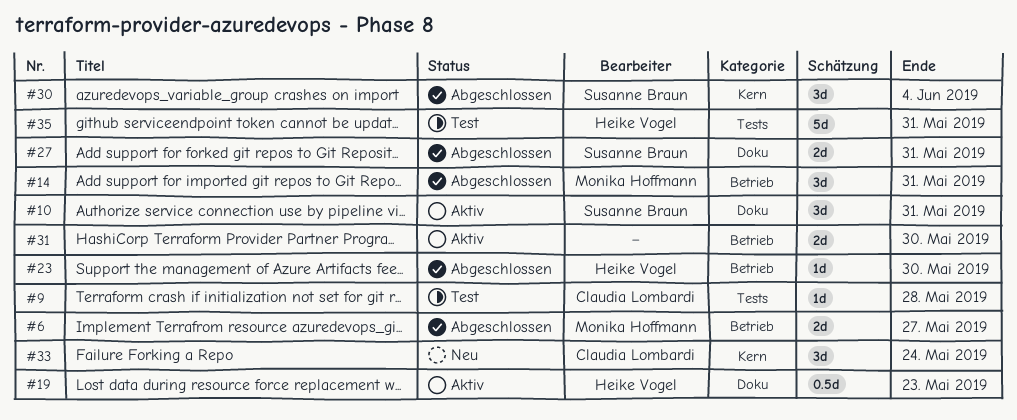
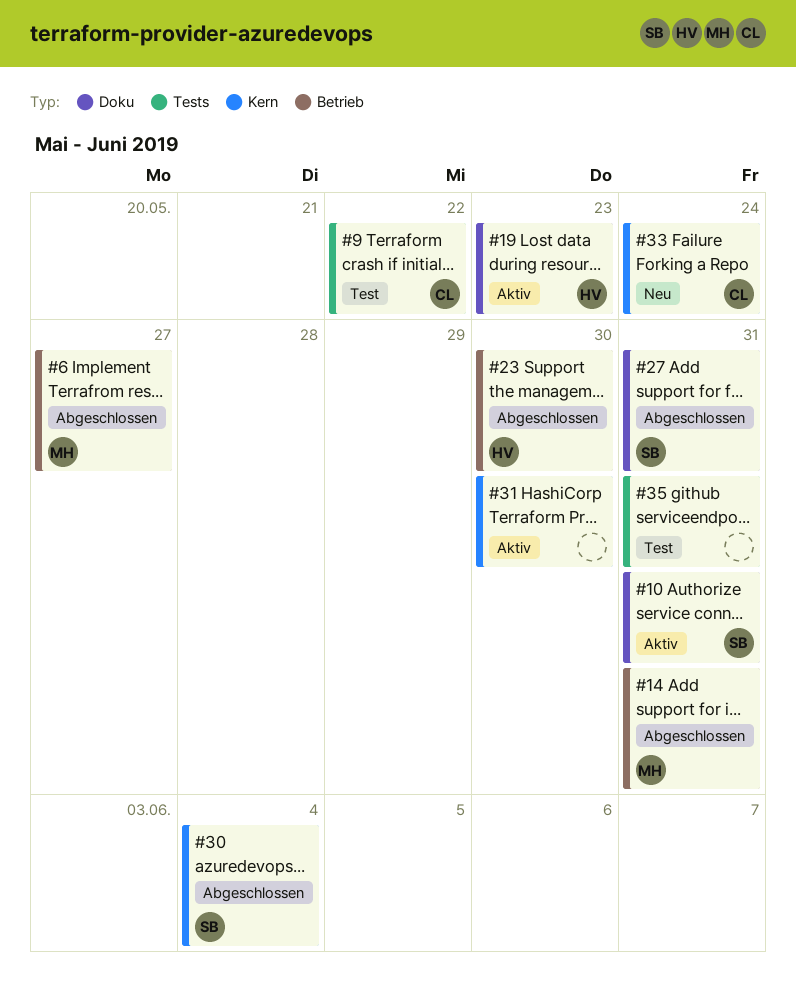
#9, due: May 28 -> May 22
#31, label: Betrieb -> Kern
#35, owner: Heike Vogel -> none

